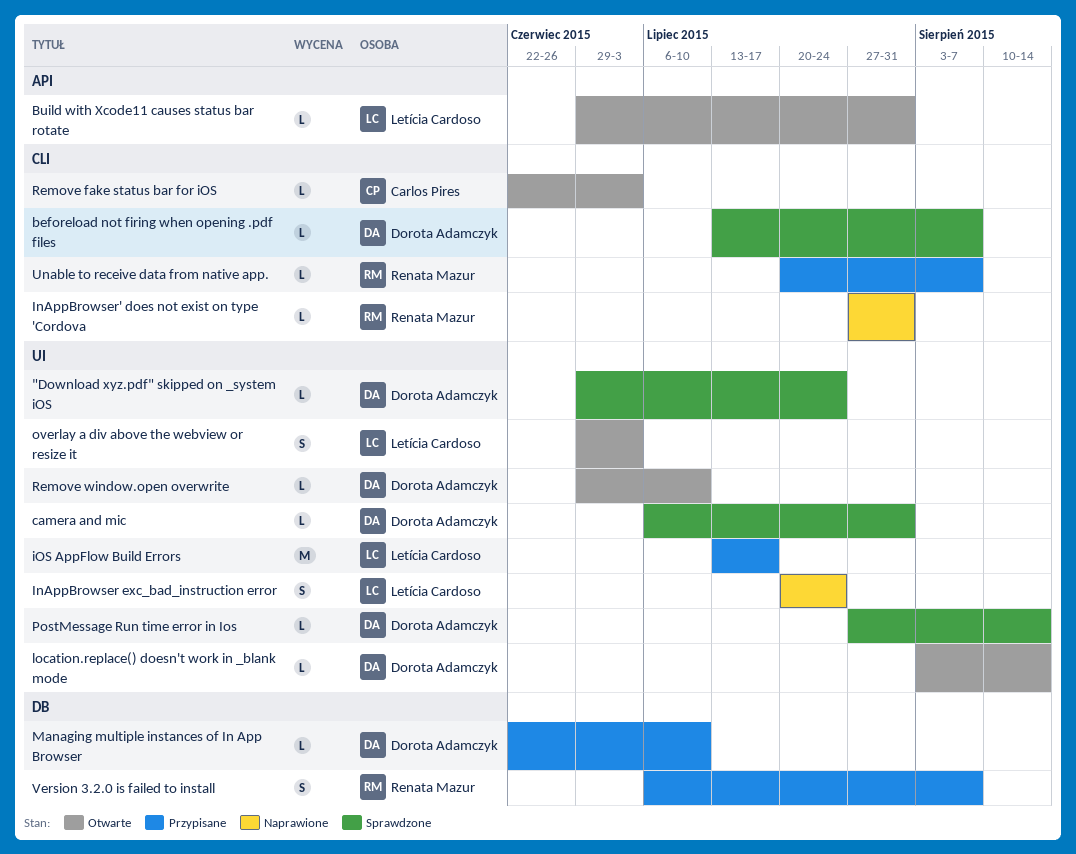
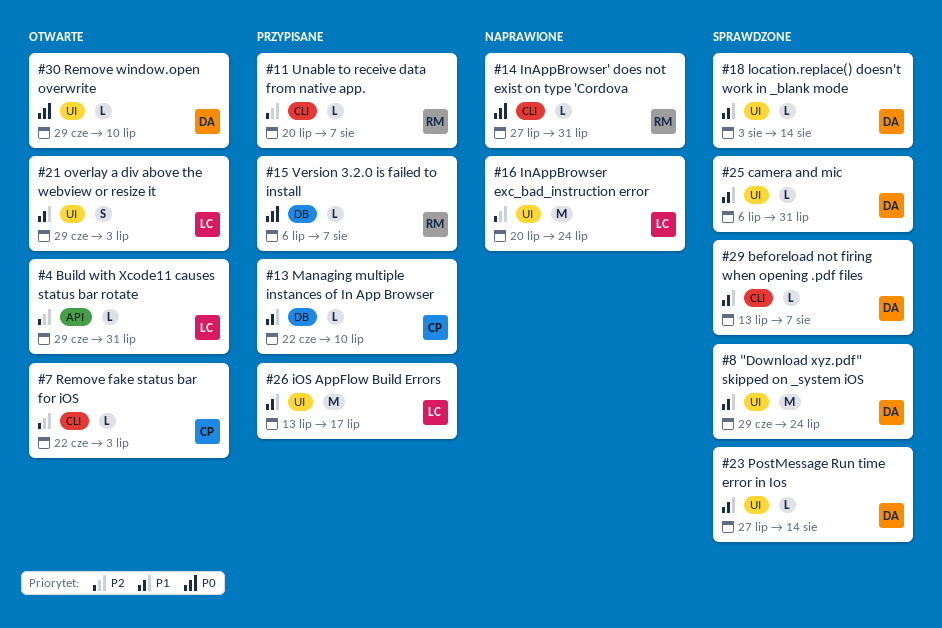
"Download xyz.pdf" skipped on _system iOS, estimate: L -> M
InAppBrowser exc_bad_instruction error, estimate: S -> M
location.replace() doesn't work in _blank mode, status: Otwarte -> Sprawdzone
Managing multiple instances of In App Browser, owner: Dorota Adamczyk -> Carlos Pires
Version 3.2.0 is failed to install, estimate: S -> L

